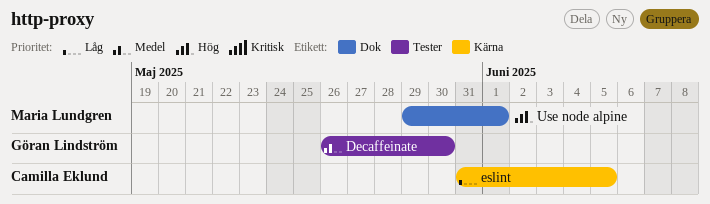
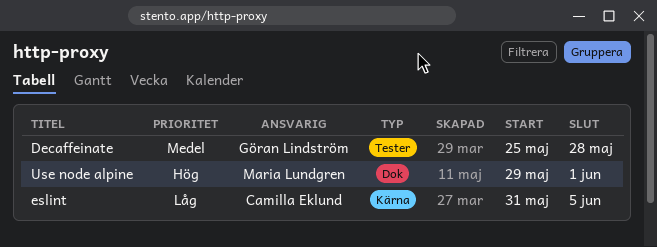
Decaffeinate, start: May 26 -> May 25
Decaffeinate, due: May 30 -> May 28

